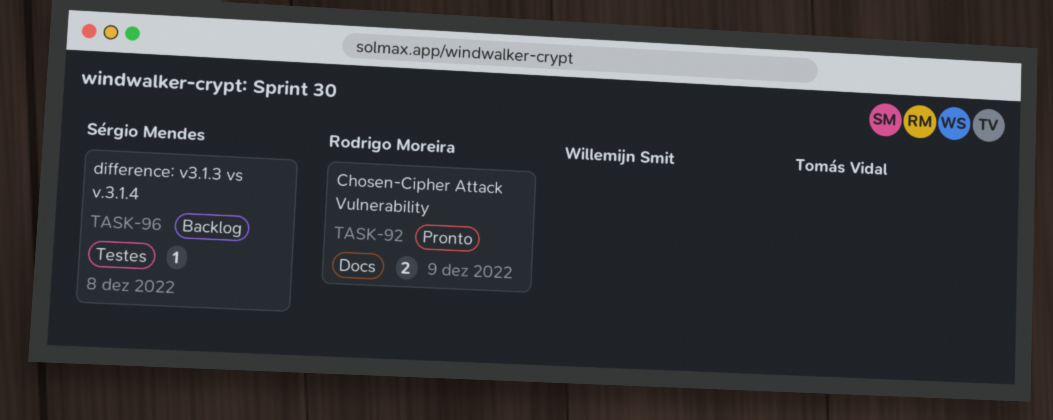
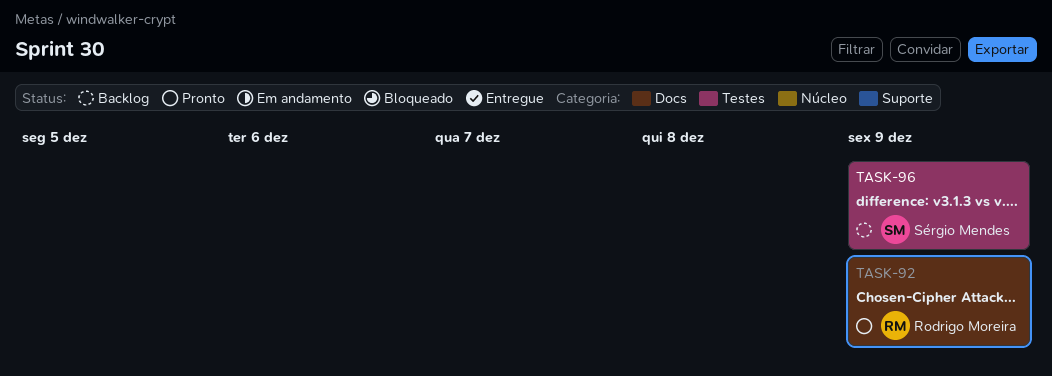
TASK-96, due: Dec 8 -> Dec 9

